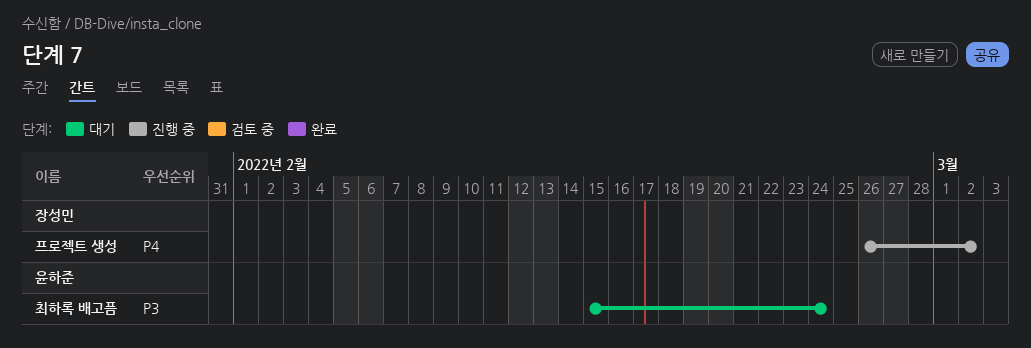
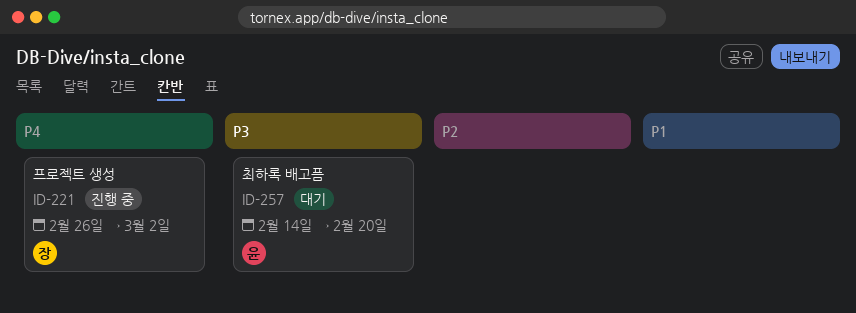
최하록 배고픔, start: Feb 15 -> Feb 14
최하록 배고픔, due: Feb 24 -> Feb 20

